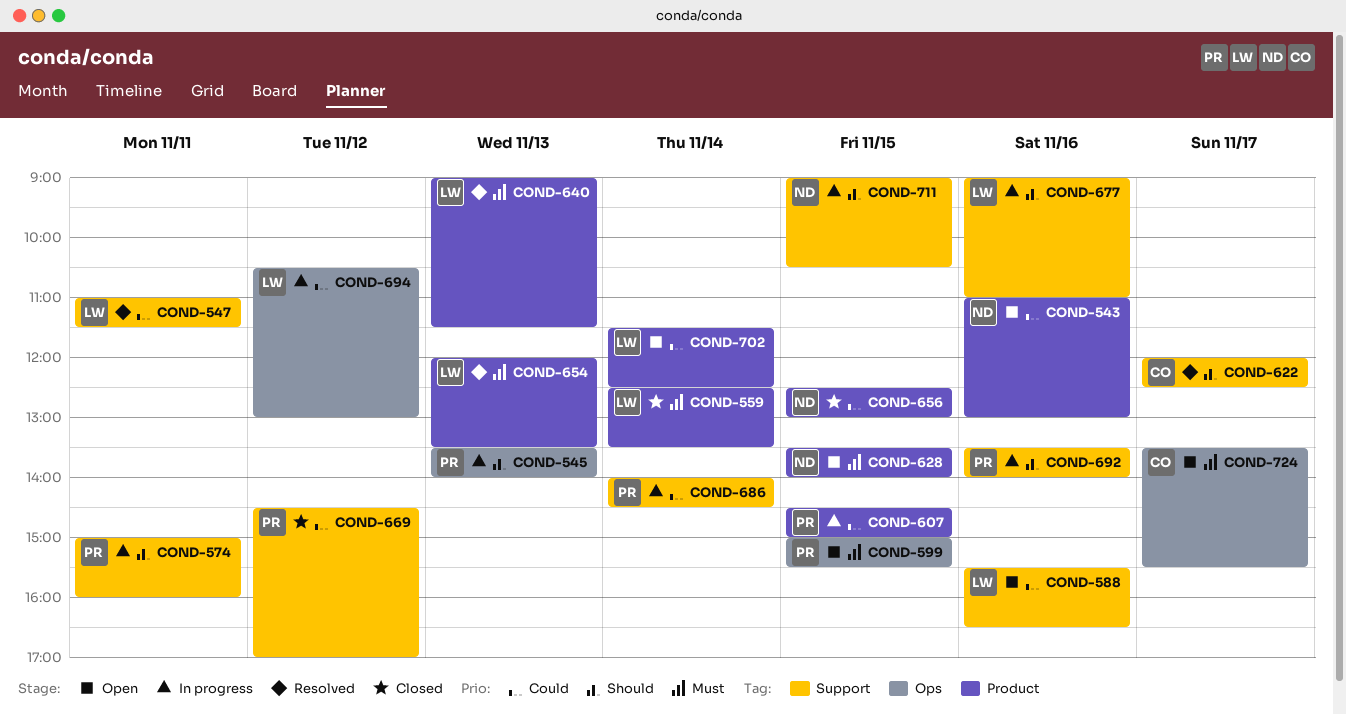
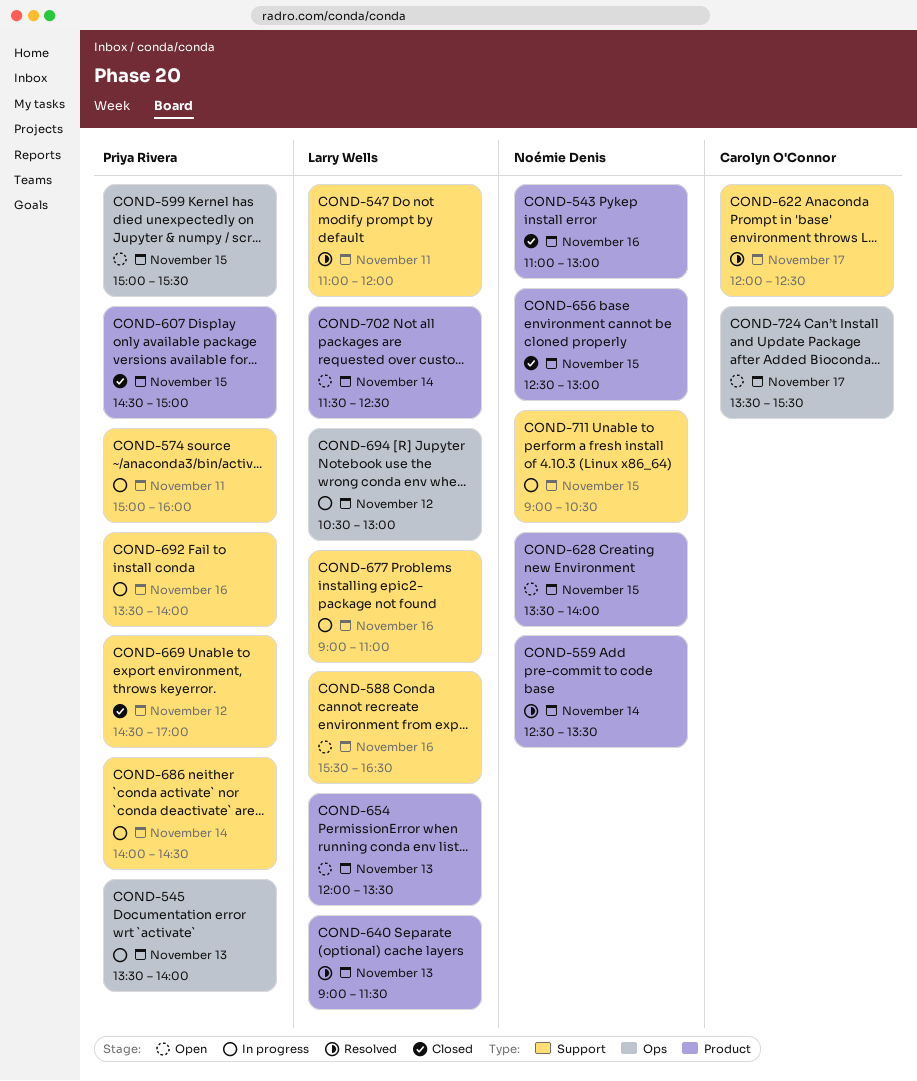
COND-543, status: Open -> Closed
COND-547, ends: 11:30 -> 12:00
COND-559, status: Closed -> Resolved
COND-559, owner: Larry Wells -> Noémie Denis
COND-607, status: In progress -> Closed
COND-654, status: Resolved -> Open

